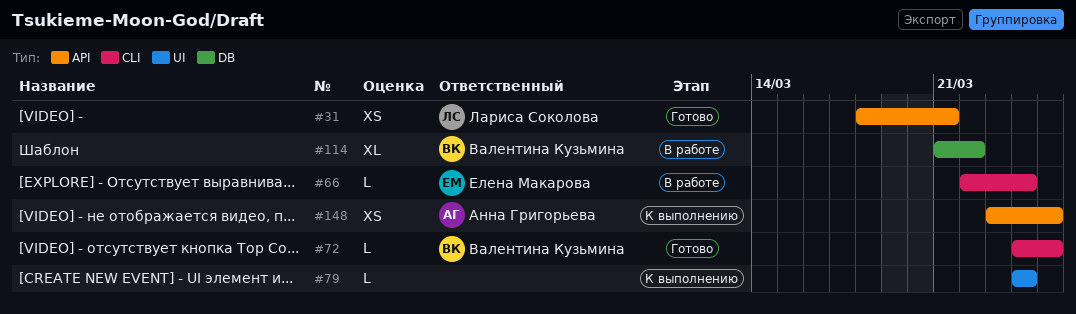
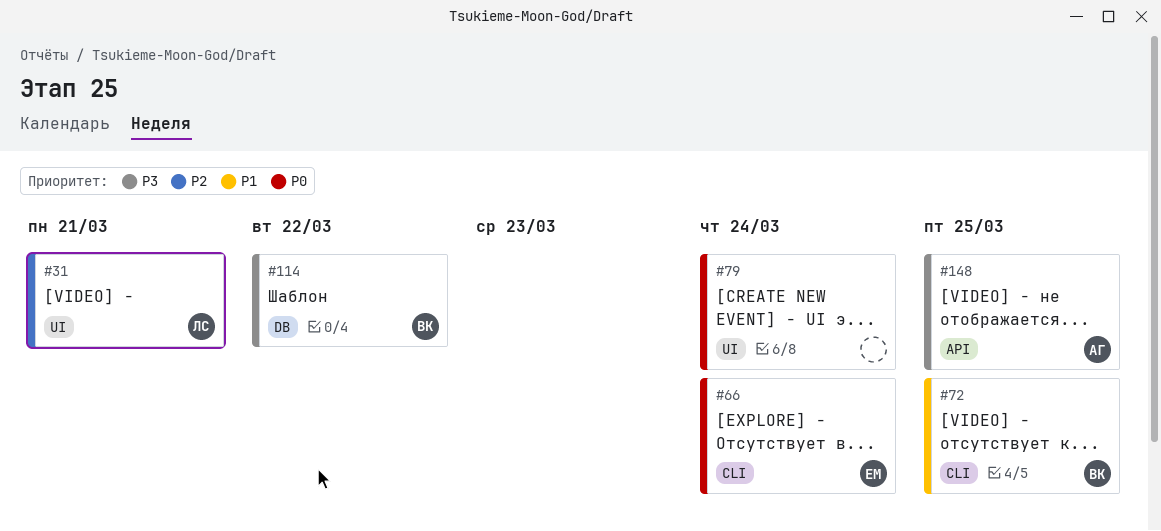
#31, label: API -> UI

